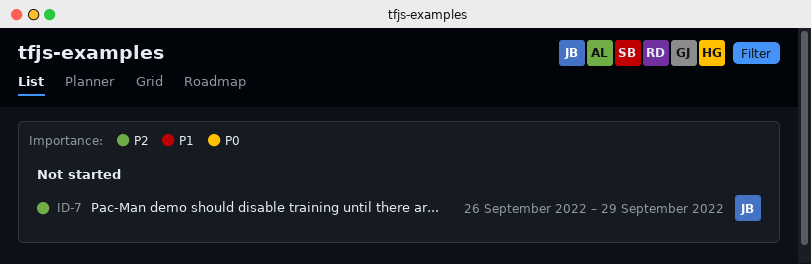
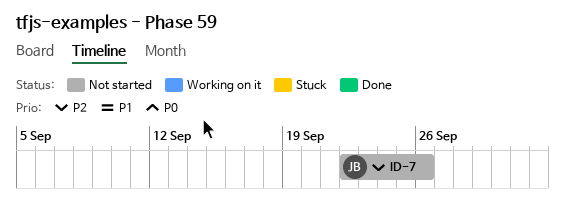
ID-7, start: Sep 26 -> Sep 22
ID-7, due: Sep 29 -> Sep 26

